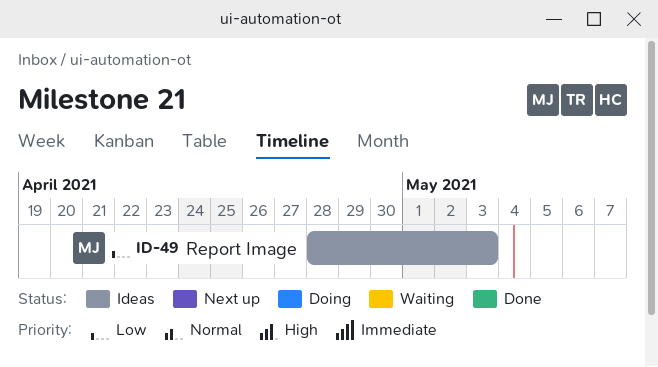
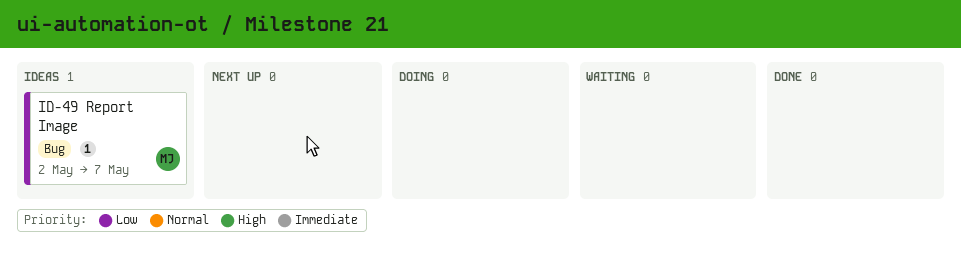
ID-49, start: Apr 28 -> May 2
ID-49, due: May 3 -> May 7

